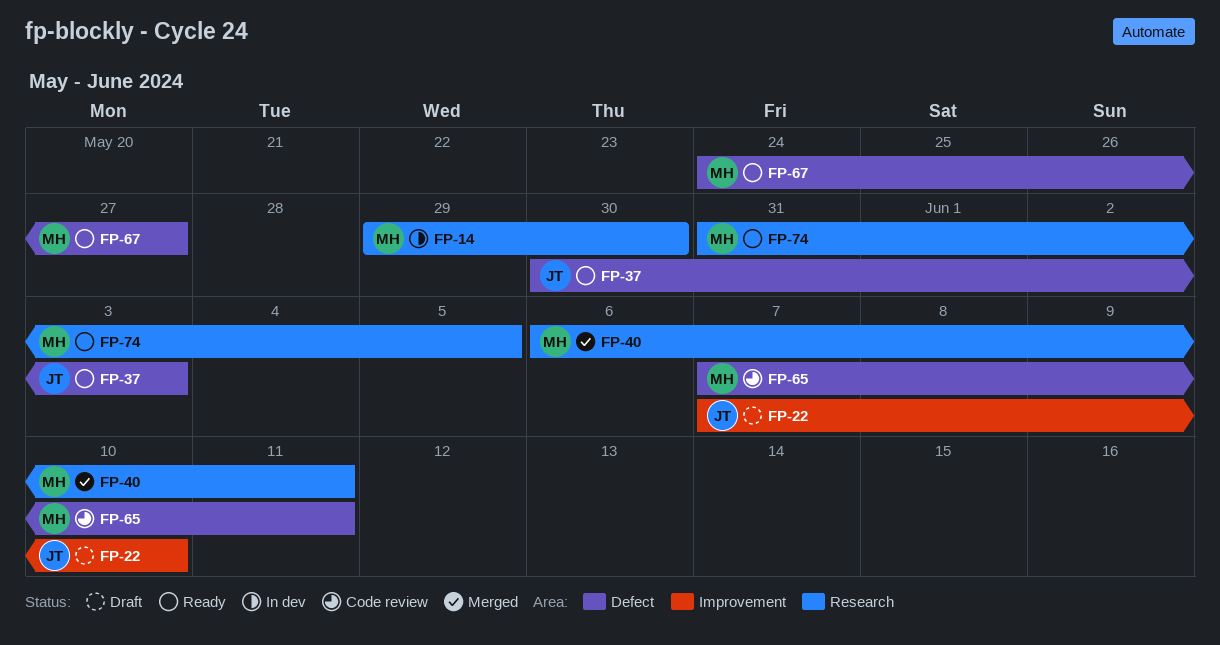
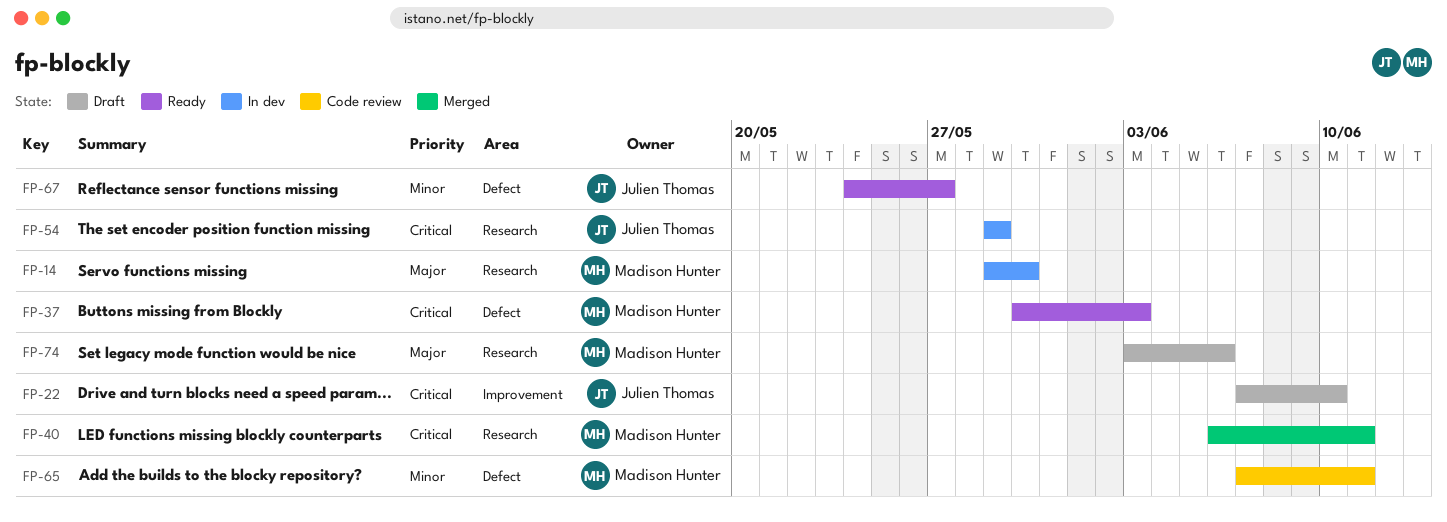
FP-37, owner: Julien Thomas -> Madison Hunter
FP-54: none -> present
FP-67, owner: Madison Hunter -> Julien Thomas
FP-74, status: Ready -> Draft
FP-74, start: May 31 -> Jun 3
FP-74, due: Jun 5 -> Jun 6

